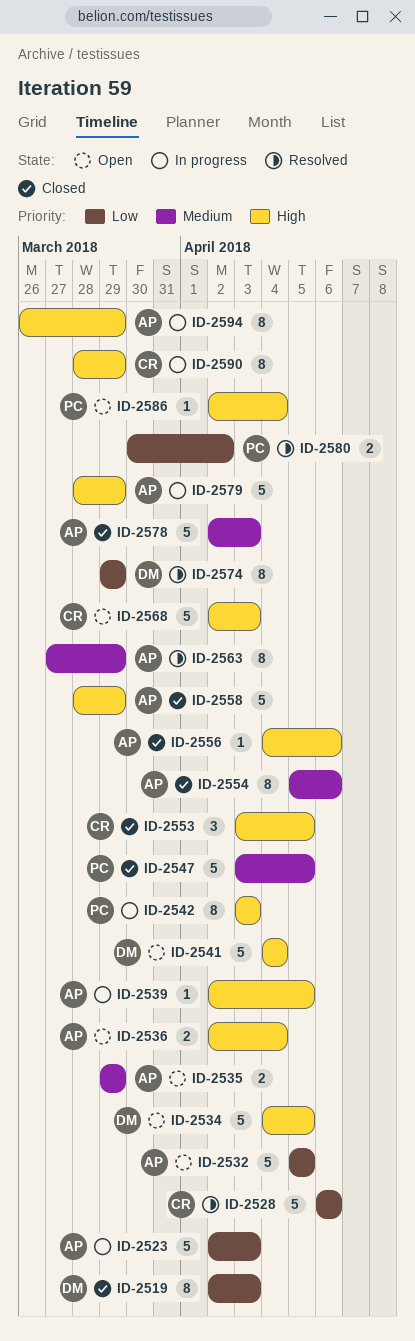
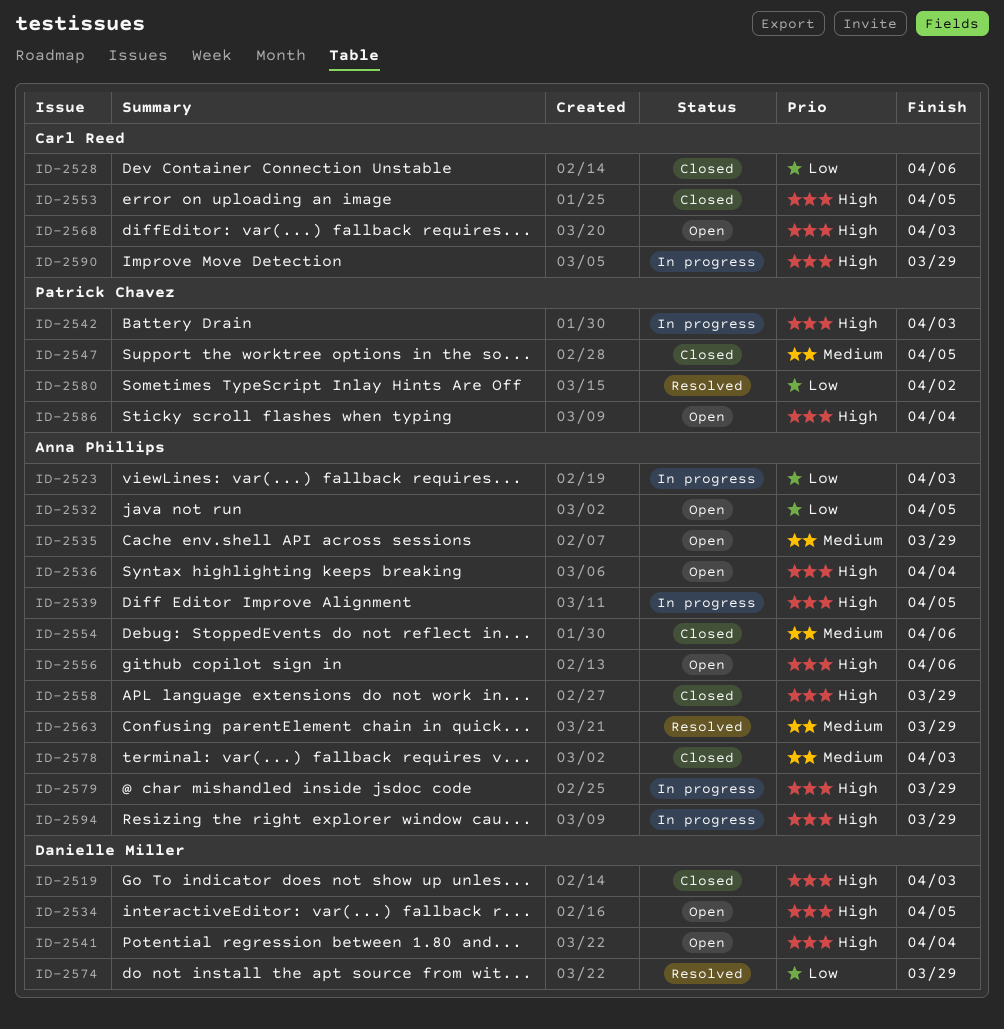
ID-2519, priority: Low -> High
ID-2528, status: Resolved -> Closed
ID-2556, status: Closed -> Open

